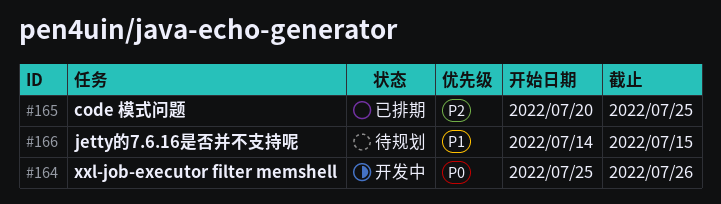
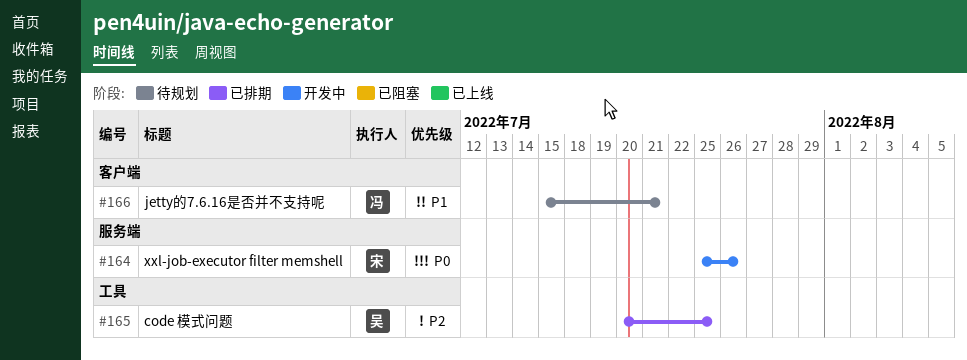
#166, start: Jul 14 -> Jul 15
#166, due: Jul 15 -> Jul 21

